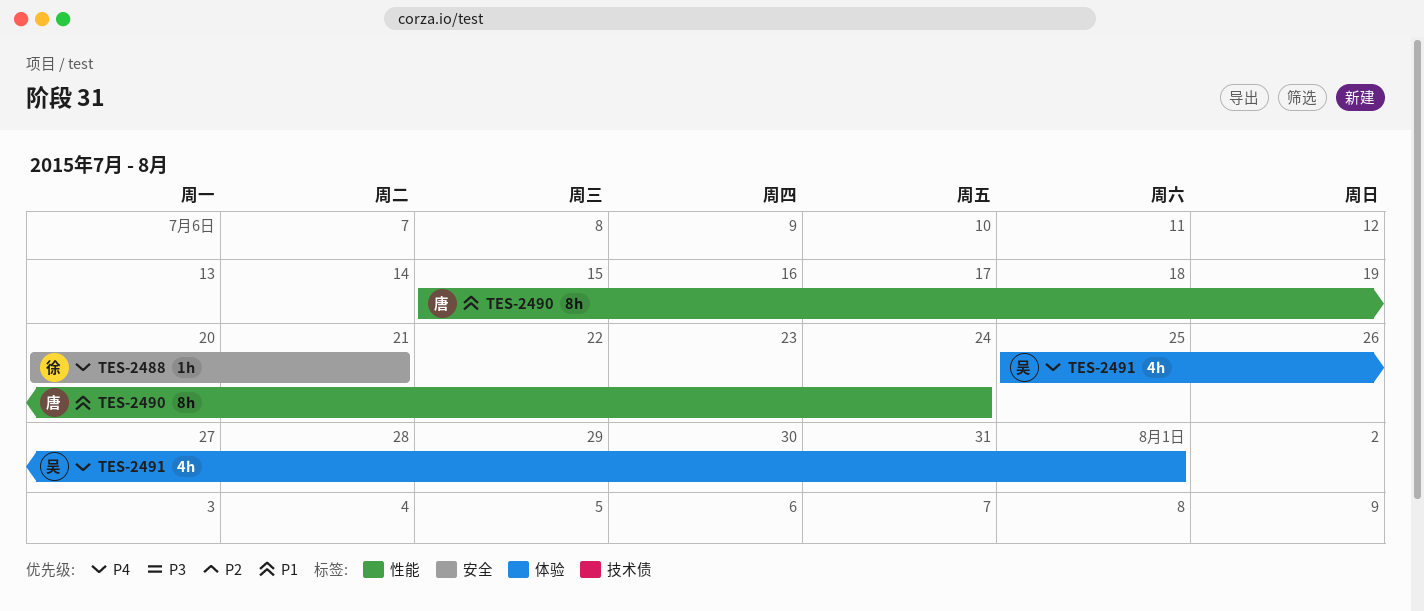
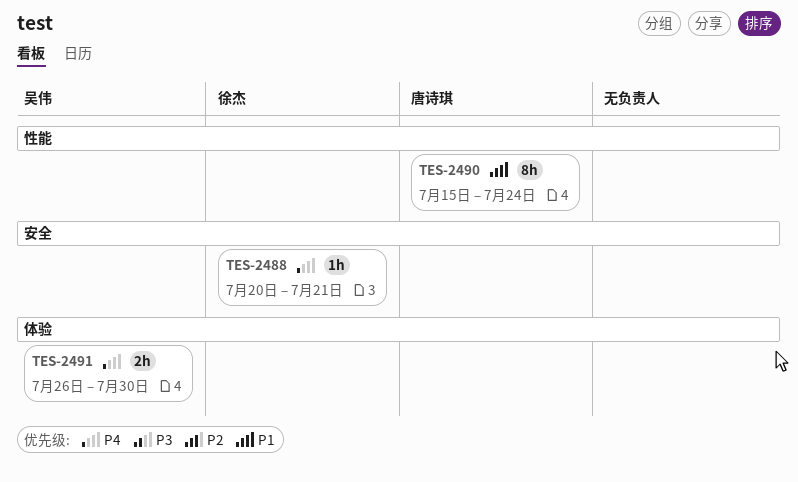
TES-2491, estimate: 4h -> 2h
TES-2491, start: Jul 25 -> Jul 26
TES-2491, due: Aug 1 -> Jul 30

